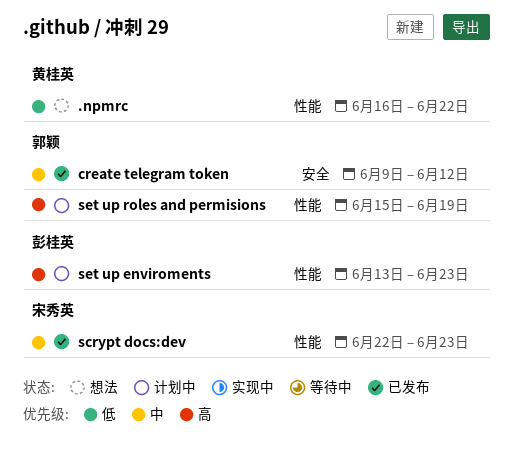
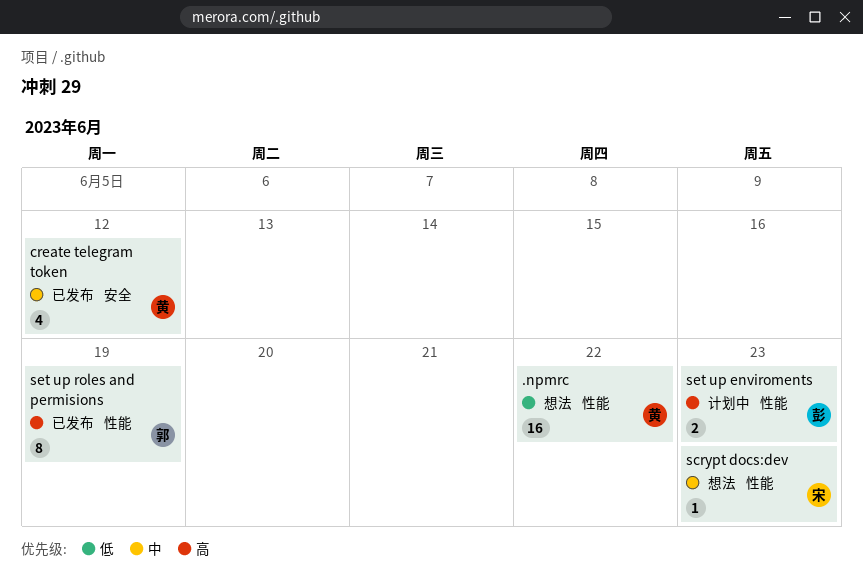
create telegram token, owner: 郭颖 -> 黄桂英
scrypt docs:dev, status: 已发布 -> 想法
set up roles and permisions, status: 计划中 -> 已发布

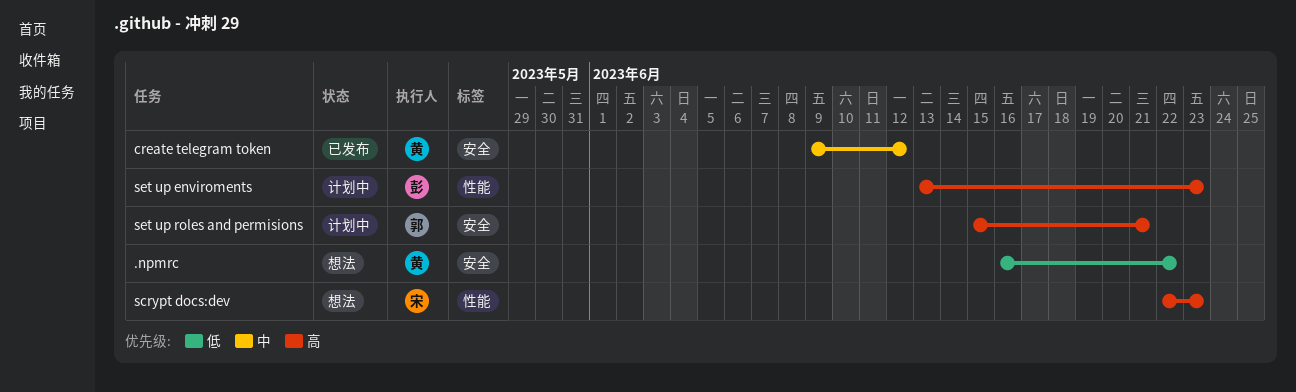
.npmrc, label: 性能 -> 安全
scrypt docs:dev, priority: 中 -> 高
set up roles and permisions, status: 已发布 -> 计划中
set up roles and permisions, label: 性能 -> 安全
set up roles and permisions, due: Jun 19 -> Jun 21

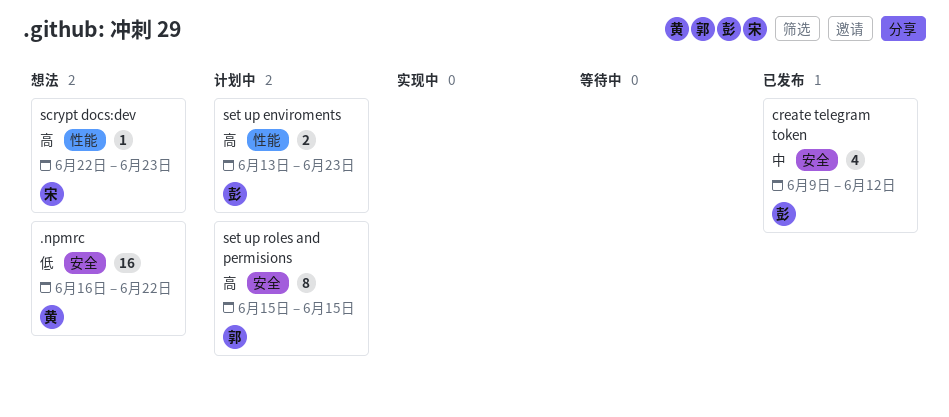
create telegram token, owner: 黄 -> 彭
set up roles and permisions, due: Jun 21 -> Jun 15

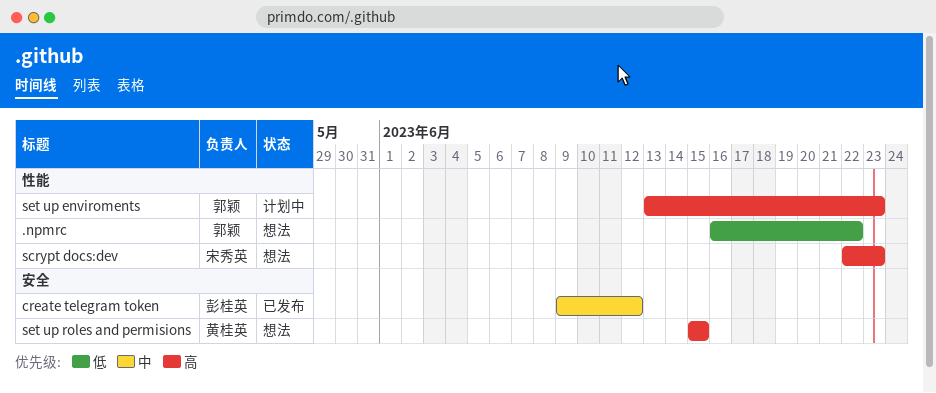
.npmrc, owner: 黄桂英 -> 郭颖
.npmrc, label: 安全 -> 性能
set up enviroments, owner: 彭桂英 -> 郭颖
set up roles and permisions, status: 计划中 -> 想法
set up roles and permisions, owner: 郭颖 -> 黄桂英

